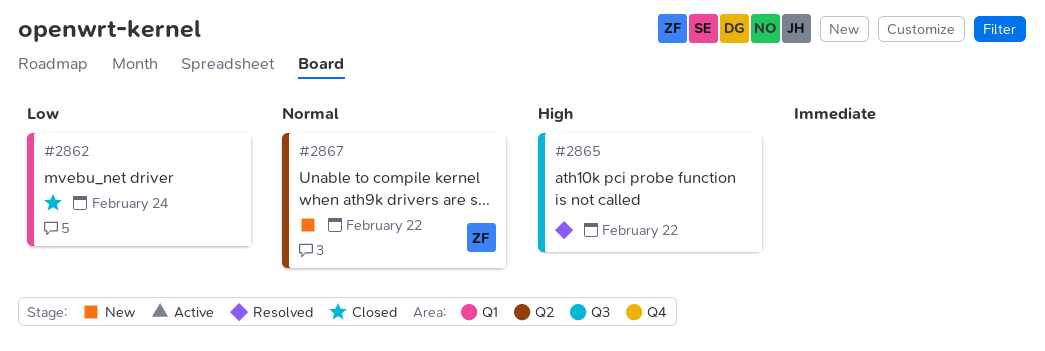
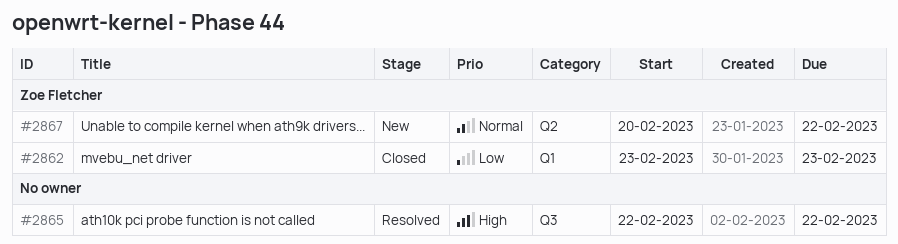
#2862, owner: none -> Zoe Fletcher
#2862, due: Feb 24 -> Feb 23

